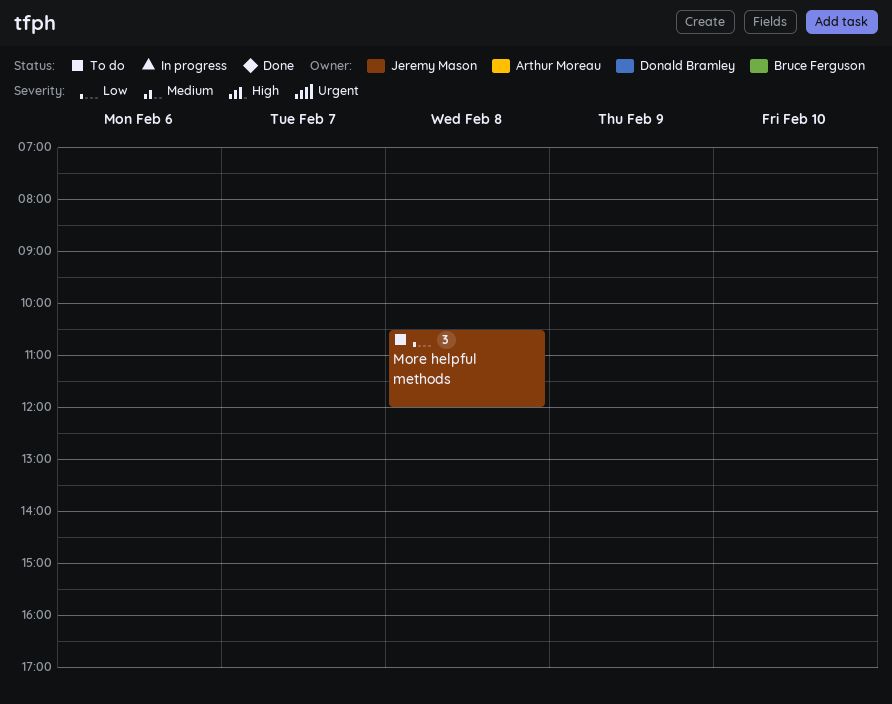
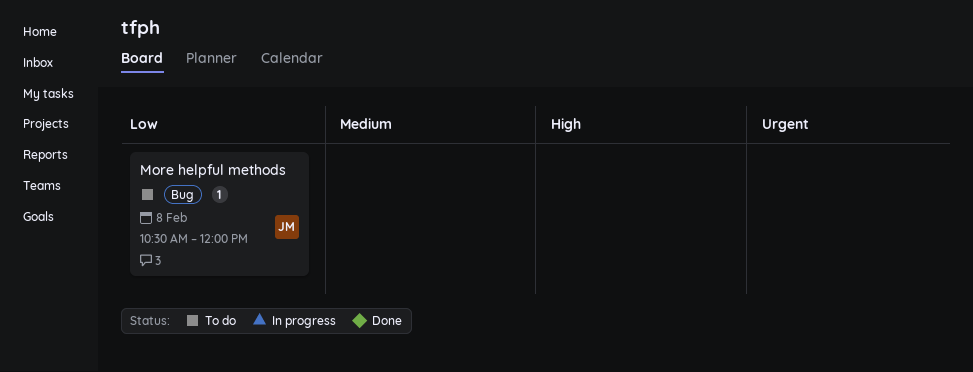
More helpful methods, estimate: 3 -> 1

